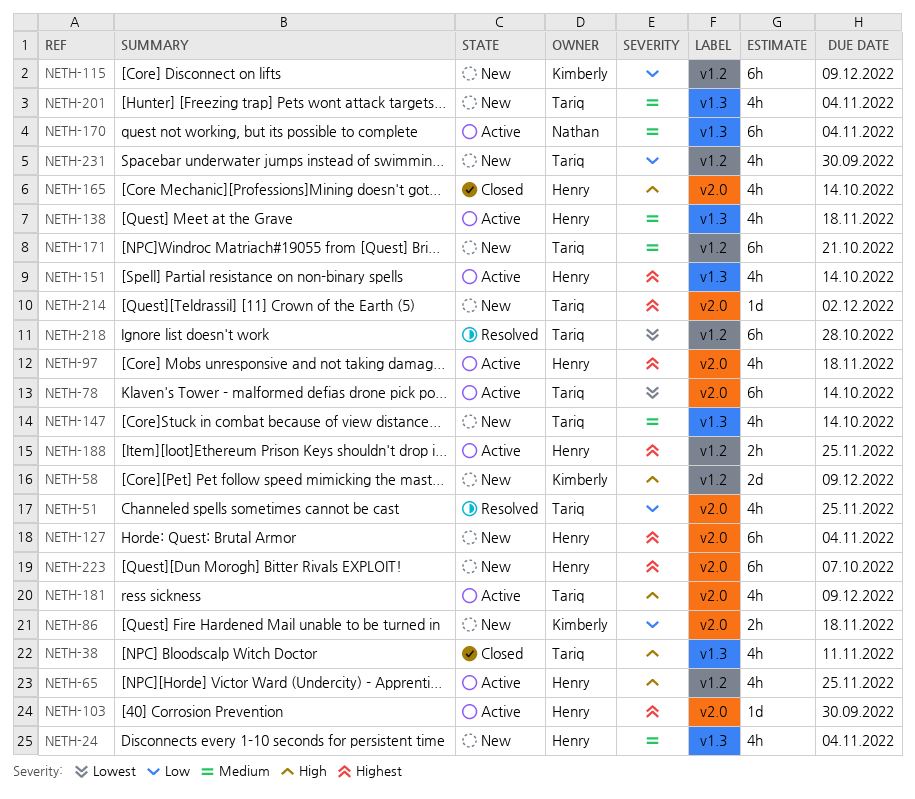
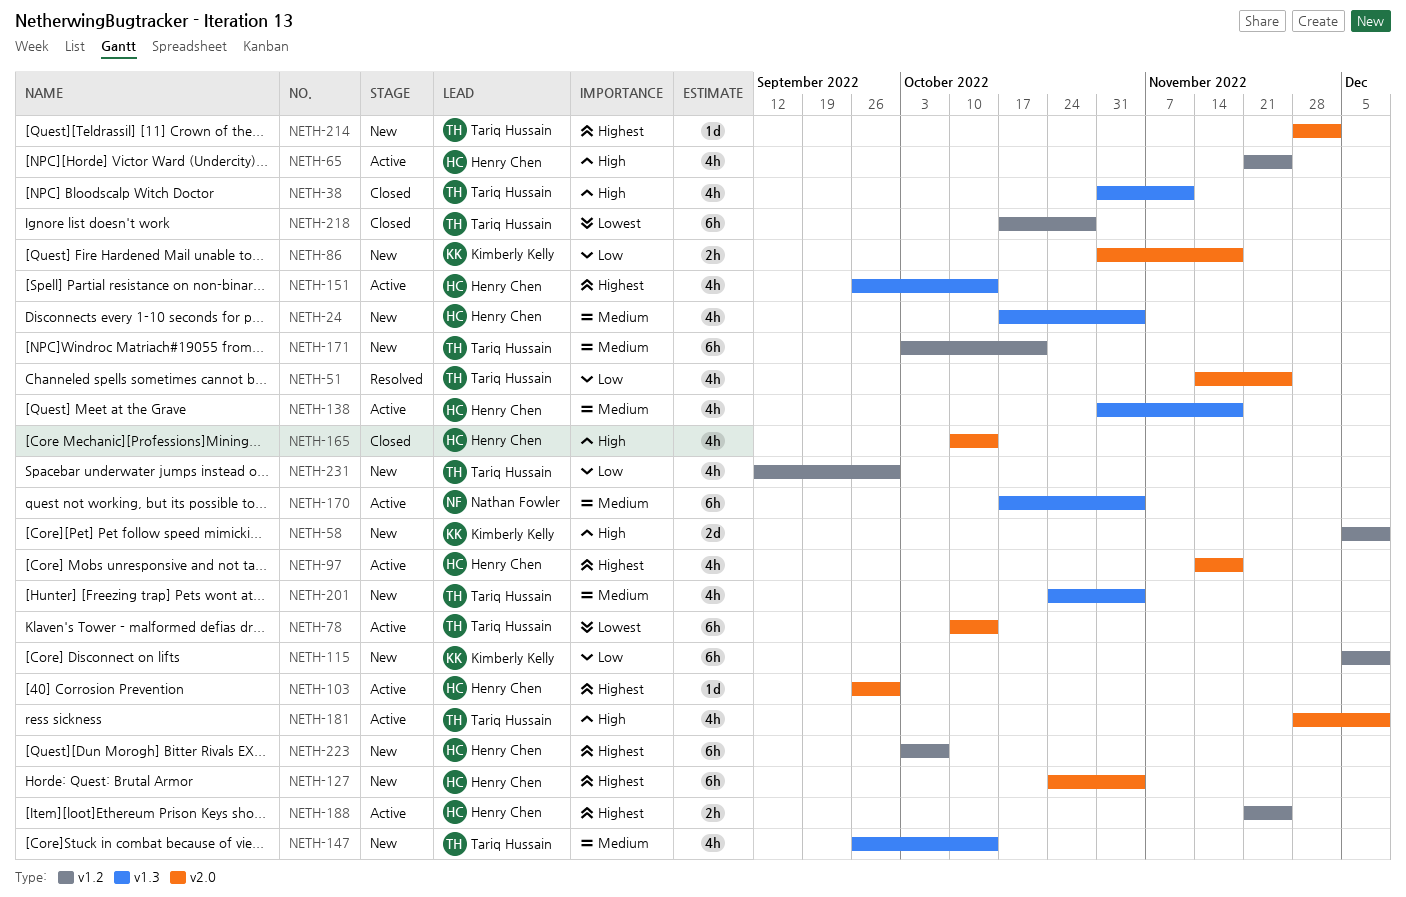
NETH-218, status: Resolved -> Closed
NETH-223, label: v2.0 -> v1.2

